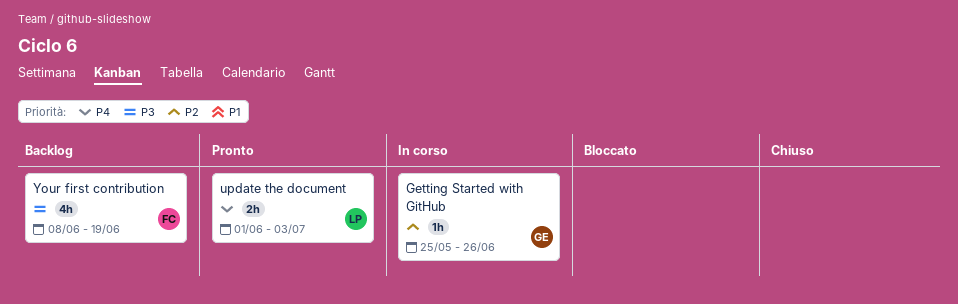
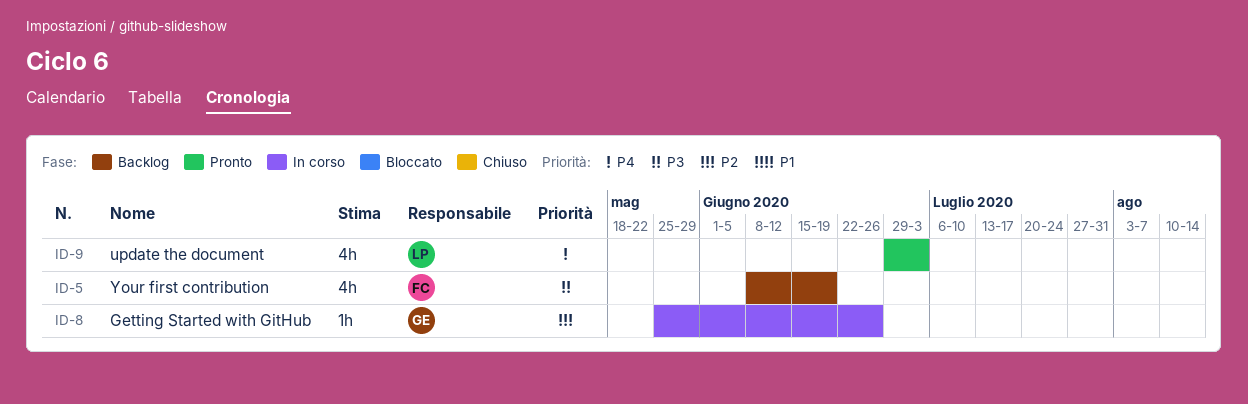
update the document, estimate: 2h -> 4h
update the document, start: Jun 1 -> Jun 29

